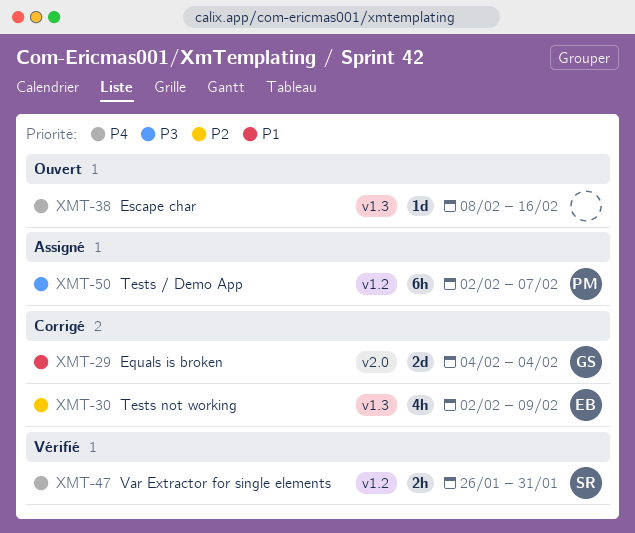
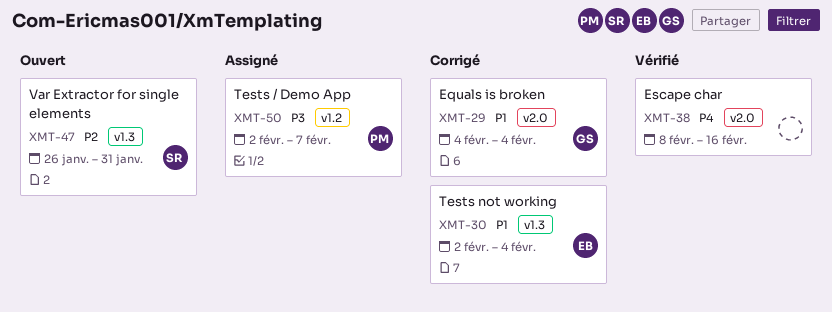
XMT-30, priority: P2 -> P1
XMT-30, due: Feb 9 -> Feb 4
XMT-38, status: Ouvert -> Vérifié
XMT-38, label: v1.3 -> v2.0
XMT-47, status: Vérifié -> Ouvert
XMT-47, priority: P4 -> P2
XMT-47, label: v1.2 -> v1.3

